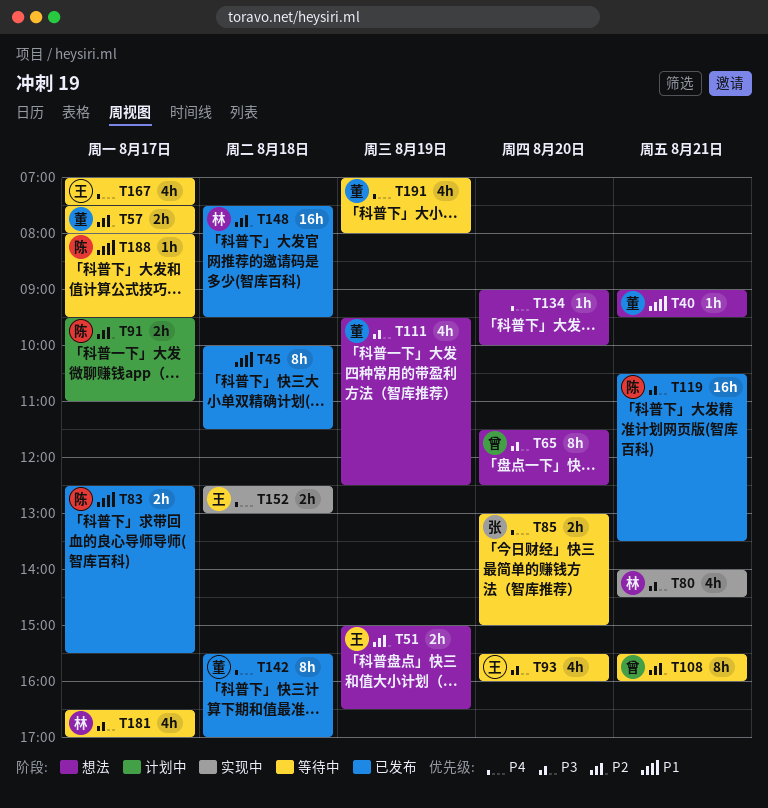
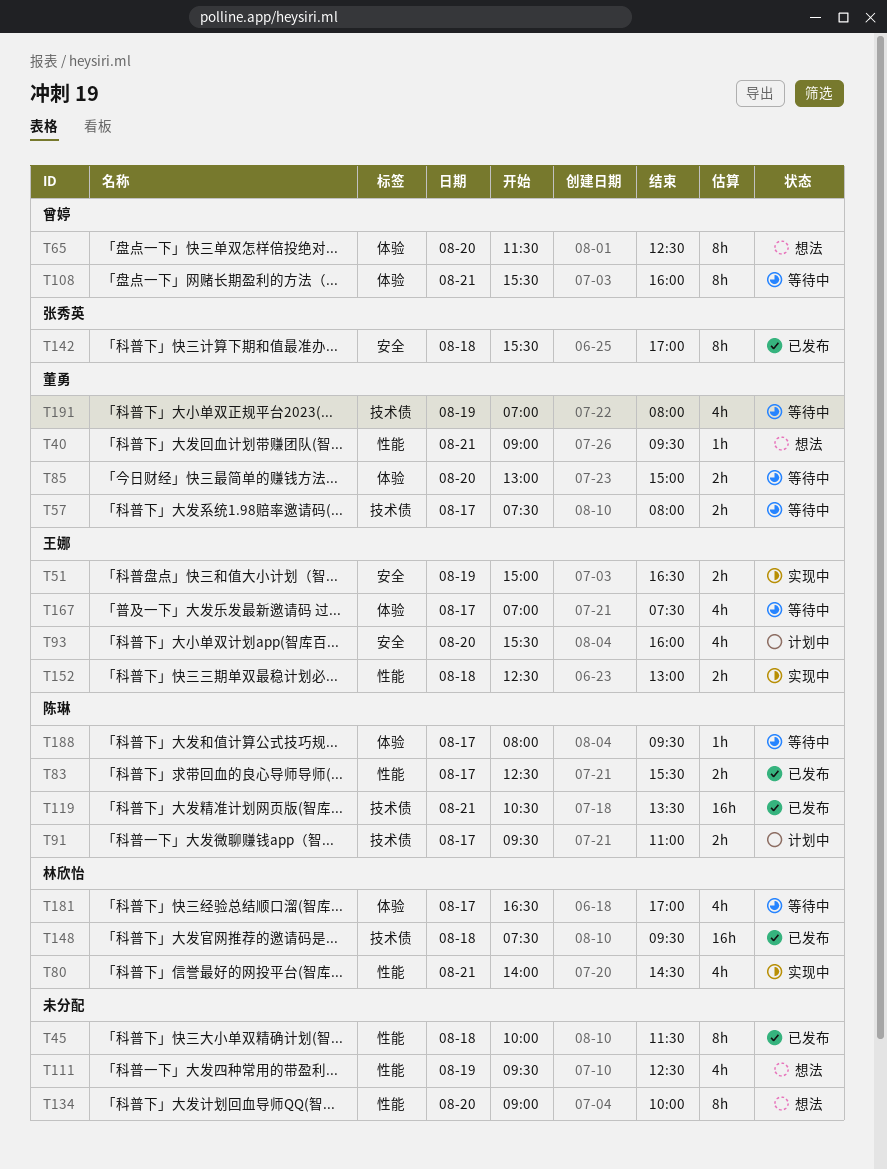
T51, status: 想法 -> 实现中
T85, owner: 张秀英 -> 董勇
T93, status: 等待中 -> 计划中
T111, owner: 董勇 -> none
T134, estimate: 1h -> 8h
T142, owner: 董勇 -> 张秀英

